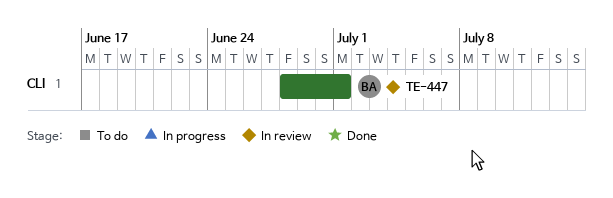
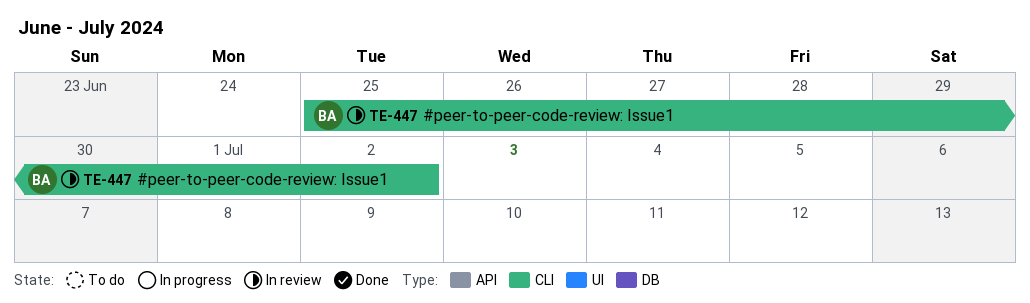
TE-447, start: Jun 28 -> Jun 25
TE-447, due: Jul 1 -> Jul 2

